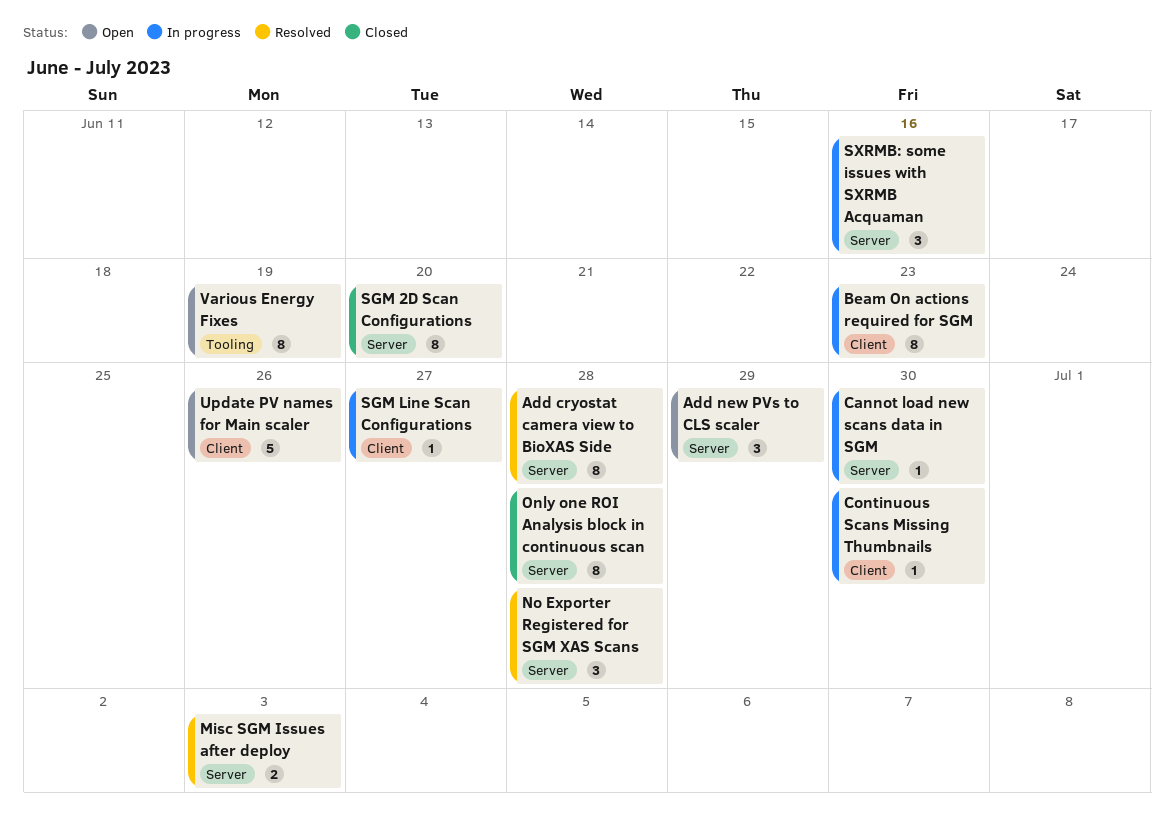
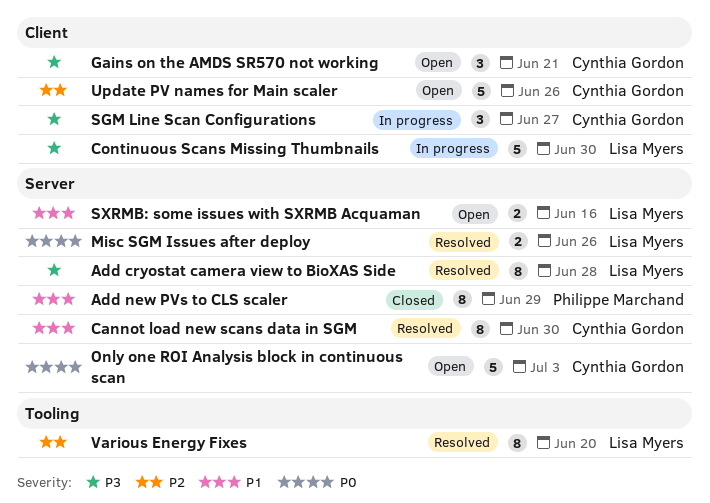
Add new PVs to CLS scaler, status: Open -> Closed
Add new PVs to CLS scaler, estimate: 3 -> 8
Beam On actions required for SGM: present -> none
Cannot load new scans data in SGM, status: In progress -> Resolved
Cannot load new scans data in SGM, estimate: 1 -> 8
Continuous Scans Missing Thumbnails, estimate: 1 -> 5
Gains on the AMDS SR570 not working: none -> present
Misc SGM Issues after deploy, due: Jul 3 -> Jun 26
No Exporter Registered for SGM XAS Scans: present -> none
Only one ROI Analysis block in continuous scan, status: Closed -> Open
Only one ROI Analysis block in continuous scan, estimate: 8 -> 5
Only one ROI Analysis block in continuous scan, due: Jun 28 -> Jul 3
SGM 2D Scan Configurations: present -> none
SGM Line Scan Configurations, estimate: 1 -> 3
SXRMB: some issues with SXRMB Acquaman, status: In progress -> Open
SXRMB: some issues with SXRMB Acquaman, estimate: 3 -> 2
Various Energy Fixes, status: Open -> Resolved
Various Energy Fixes, due: Jun 19 -> Jun 20

